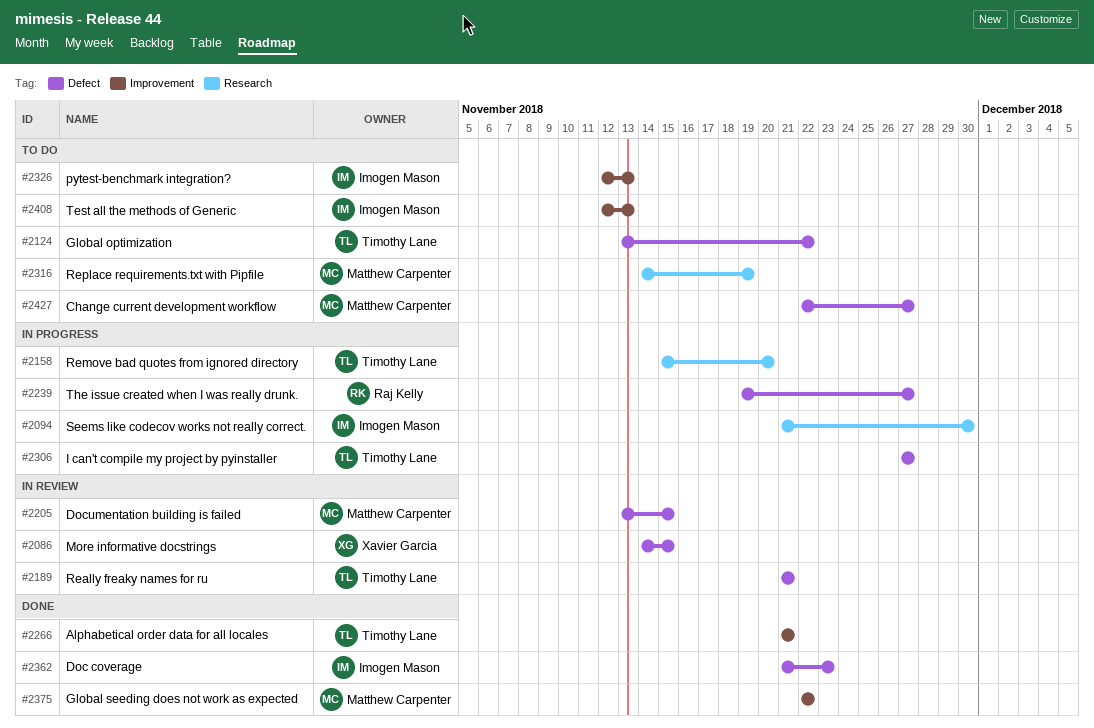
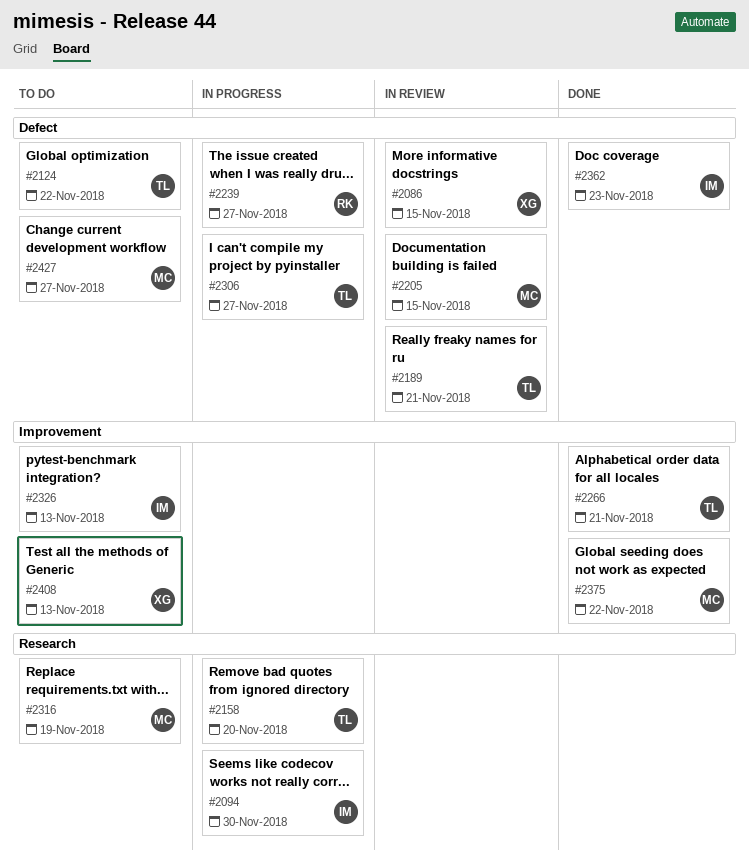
#2408, owner: Imogen Mason -> Xavier Garcia

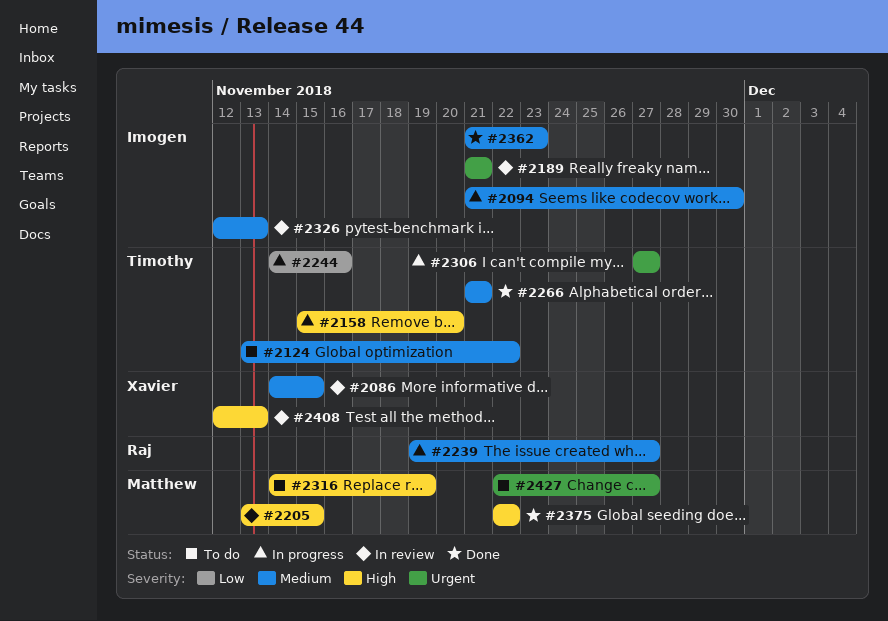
#2189, owner: Timothy -> Imogen
#2244: none -> present
#2326, status: To do -> In review
#2408, status: To do -> In review

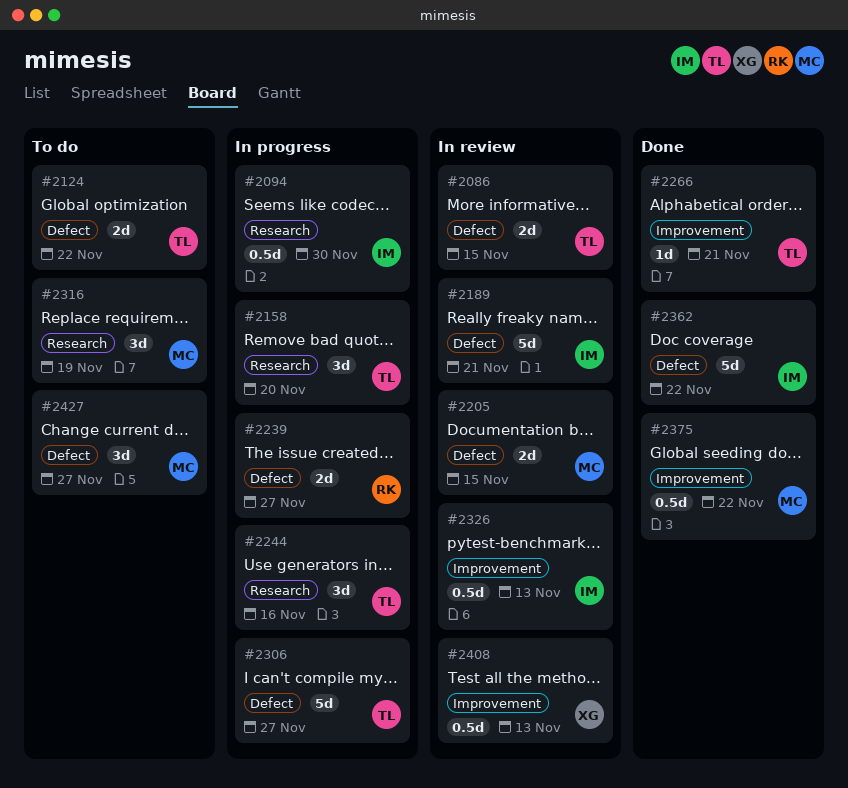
#2086, owner: Xavier -> Timothy
#2362, due: Nov 23 -> Nov 22

